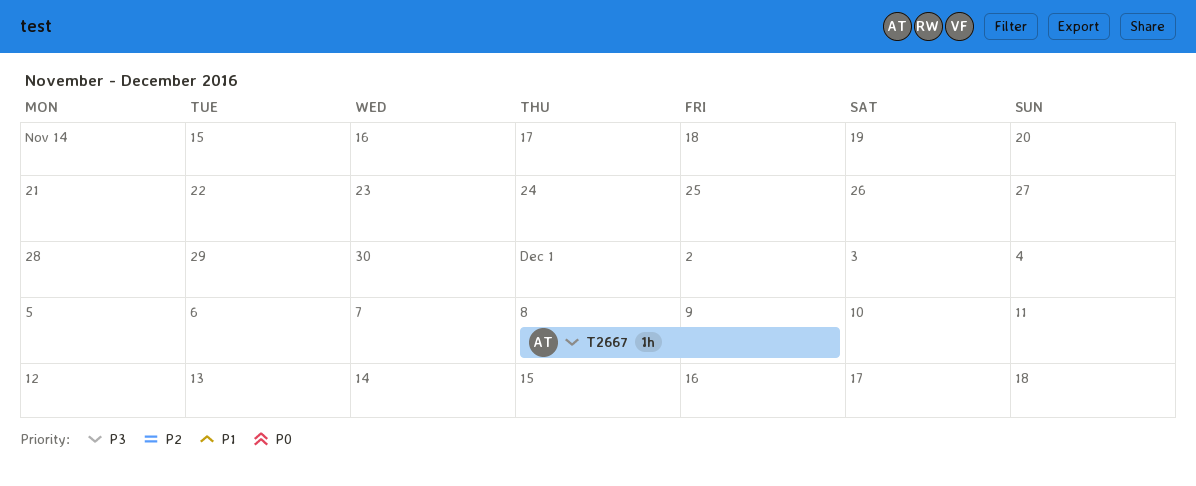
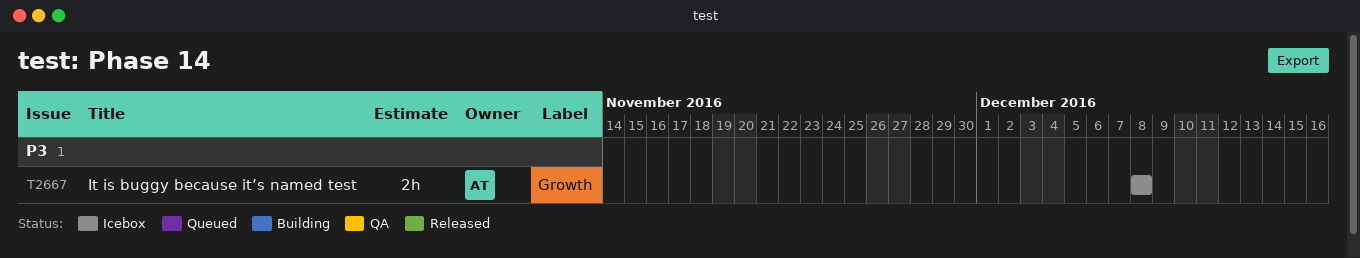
T2667, estimate: 1h -> 2h
T2667, due: Dec 9 -> Dec 8

